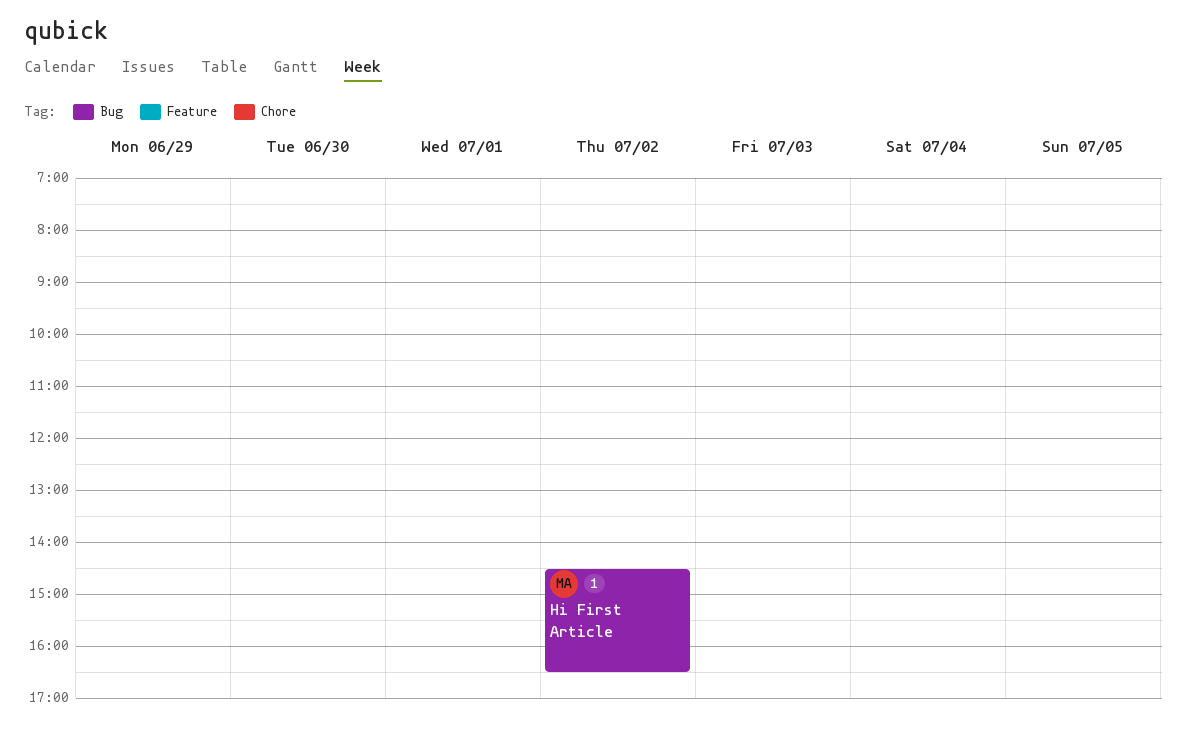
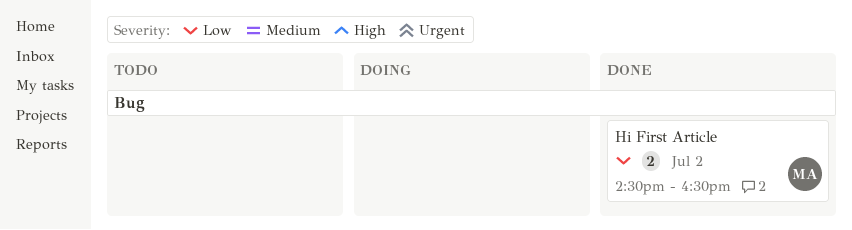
Hi First Article, estimate: 1 -> 2

